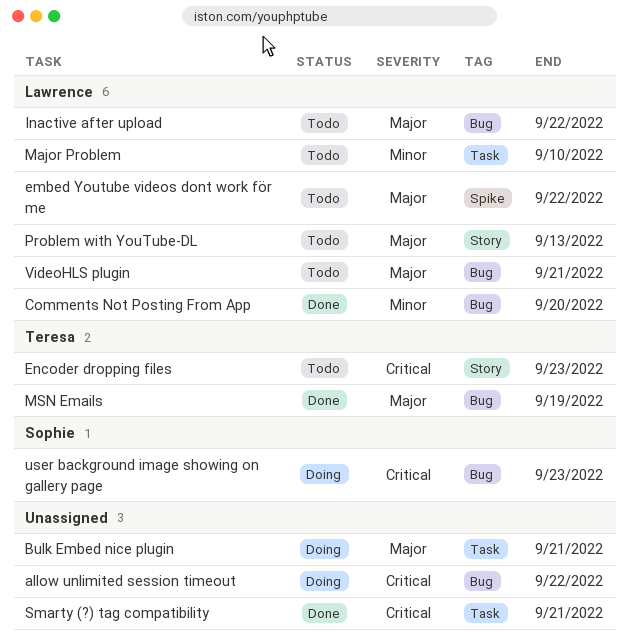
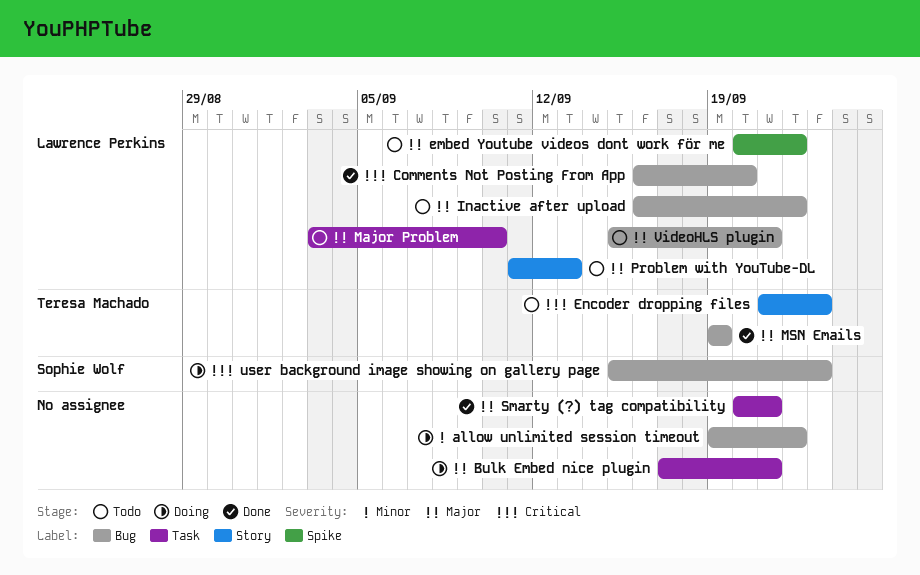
allow unlimited session timeout, priority: Critical -> Minor
Comments Not Posting From App, priority: Minor -> Critical
Major Problem, priority: Minor -> Major
Smarty (?) tag compatibility, priority: Critical -> Major

